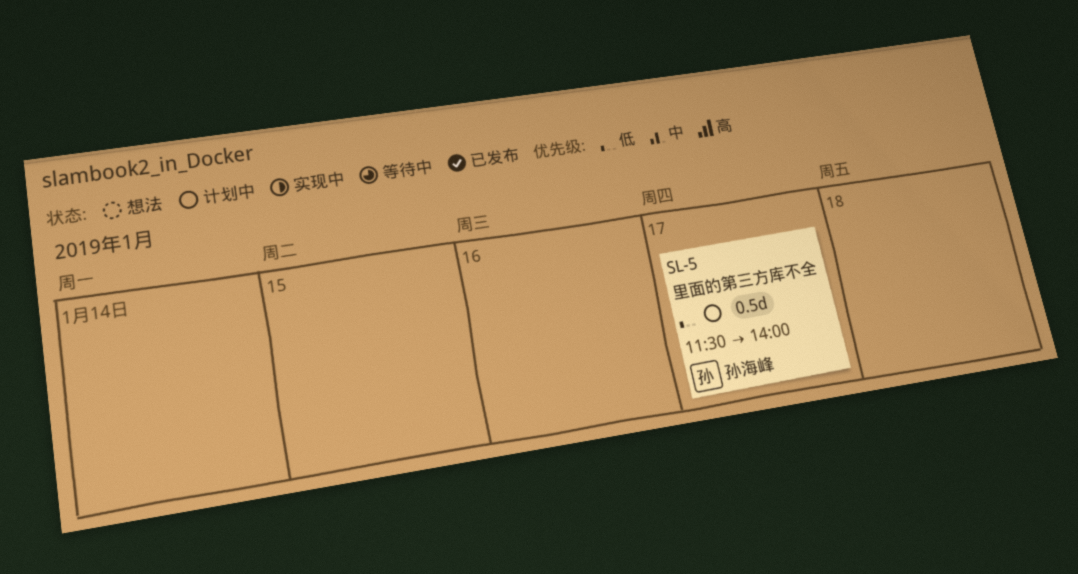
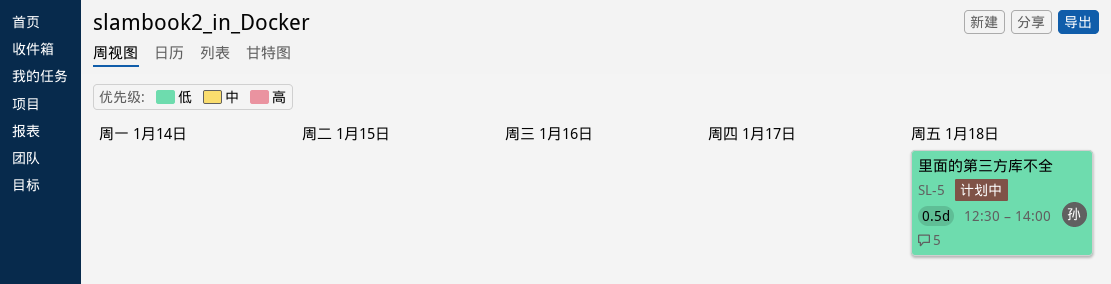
SL-5, day: Jan 17 -> Jan 18
SL-5, begins: 11:30 -> 12:30

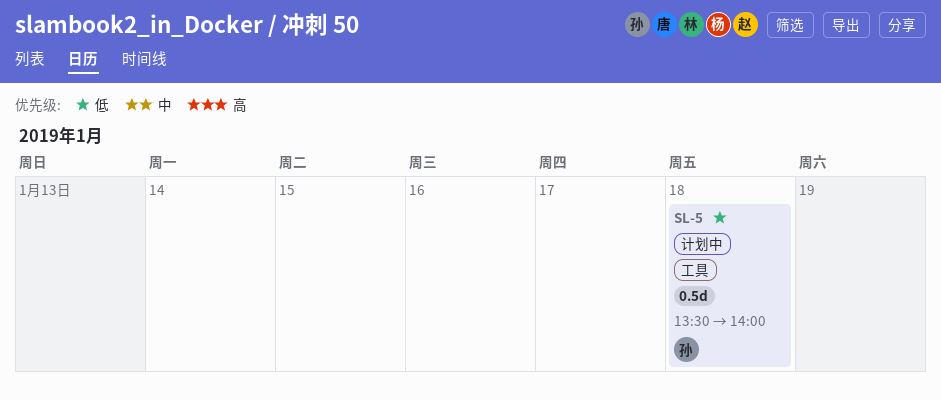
SL-5, begins: 12:30 -> 13:30

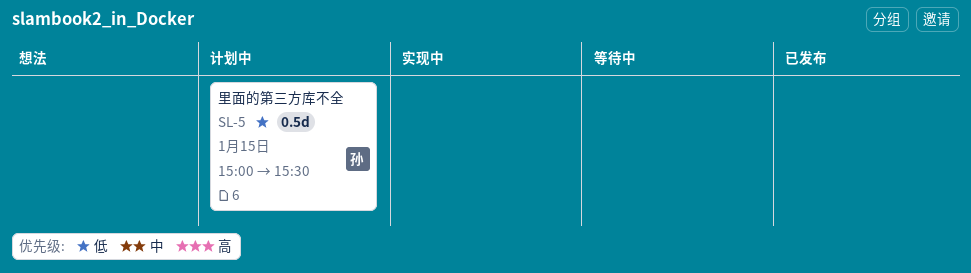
SL-5, day: Jan 18 -> Jan 15
SL-5, begins: 13:30 -> 15:00
SL-5, ends: 14:00 -> 15:30

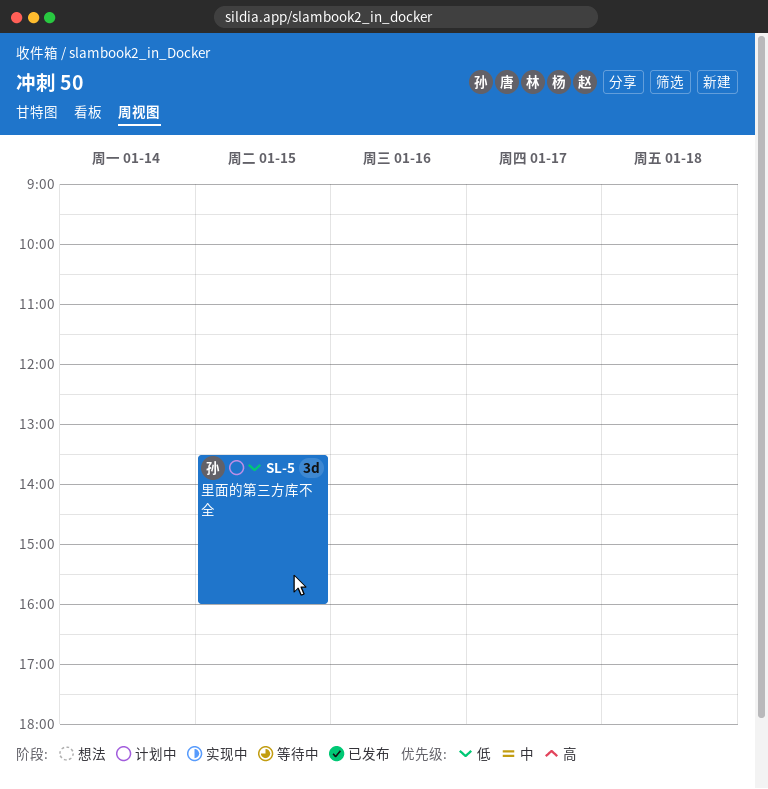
SL-5, estimate: 0.5d -> 3d
SL-5, begins: 15:00 -> 13:30
SL-5, ends: 15:30 -> 16:00

